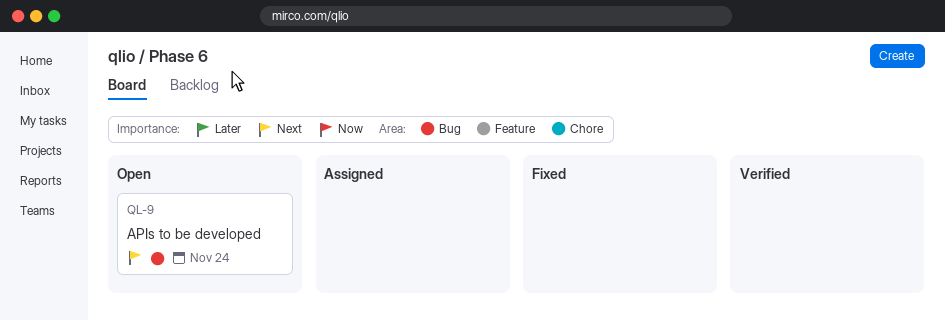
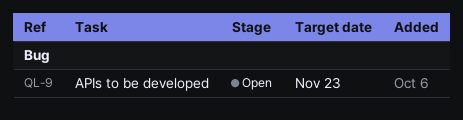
QL-9, due: Nov 24 -> Nov 23

